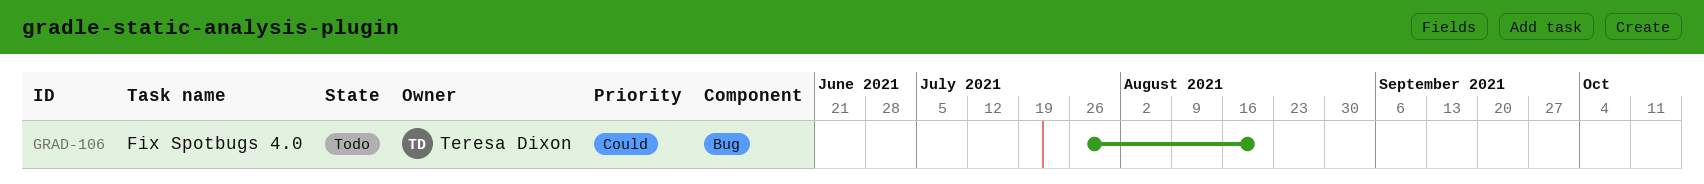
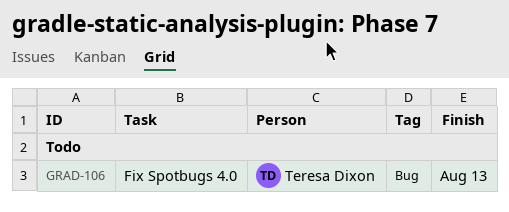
GRAD-106, due: Aug 20 -> Aug 13

